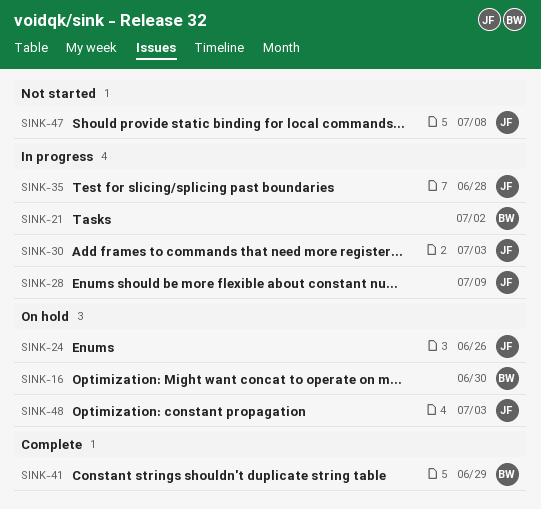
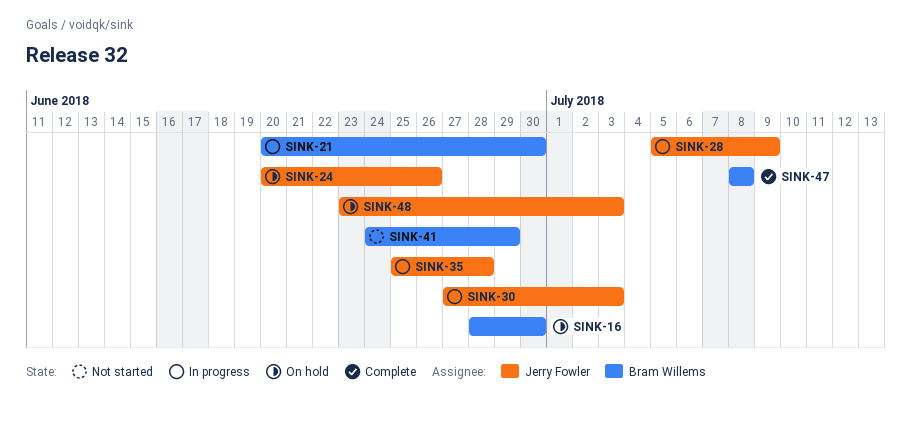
SINK-21, due: Jul 2 -> Jun 30
SINK-41, status: Complete -> Not started
SINK-47, status: Not started -> Complete
SINK-47, owner: Jerry Fowler -> Bram Willems

